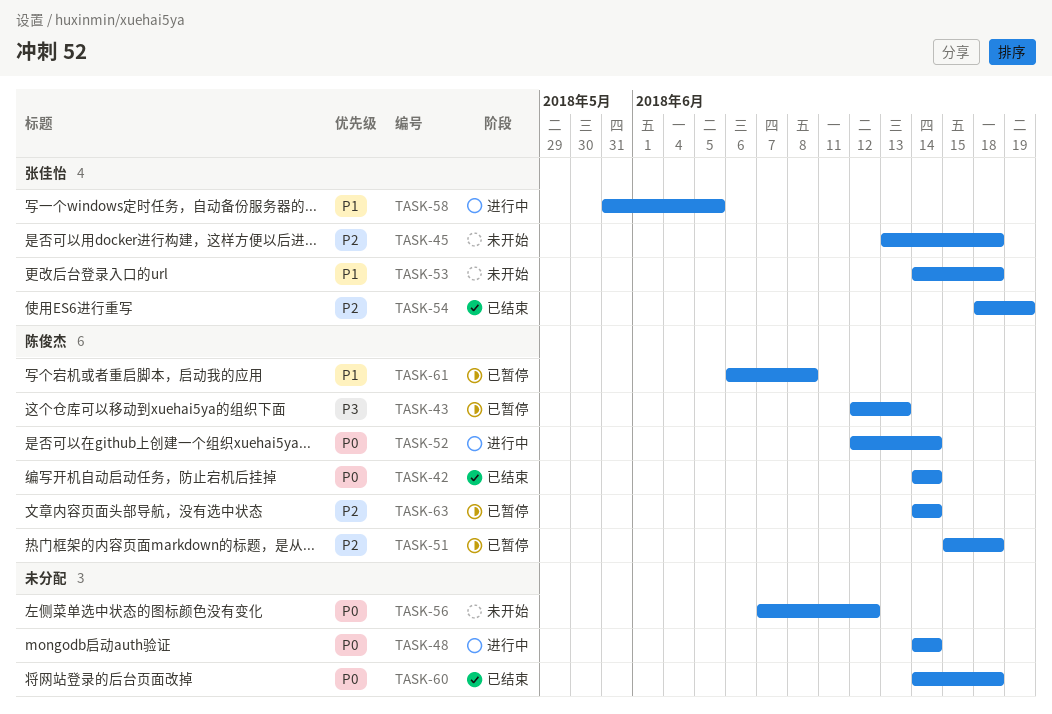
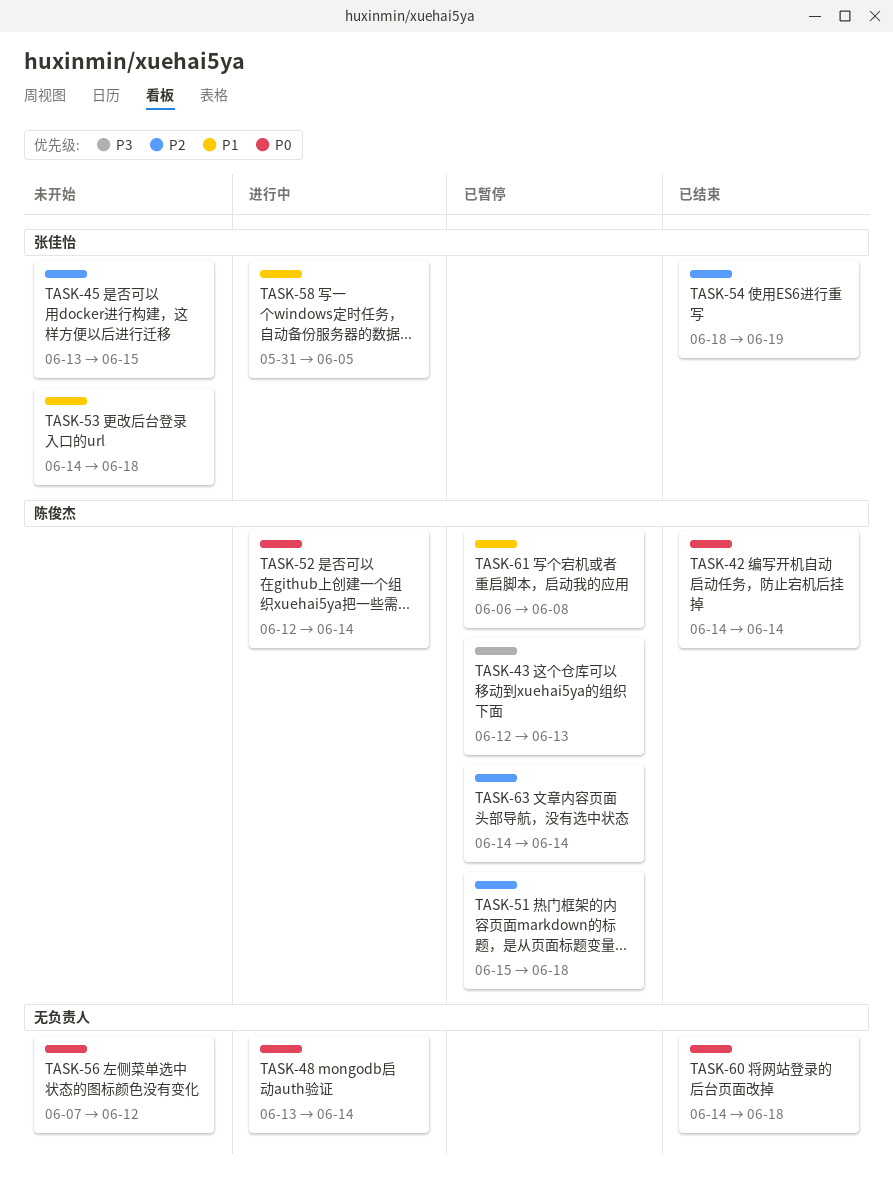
TASK-45, due: Jun 18 -> Jun 15
TASK-48, start: Jun 14 -> Jun 13

